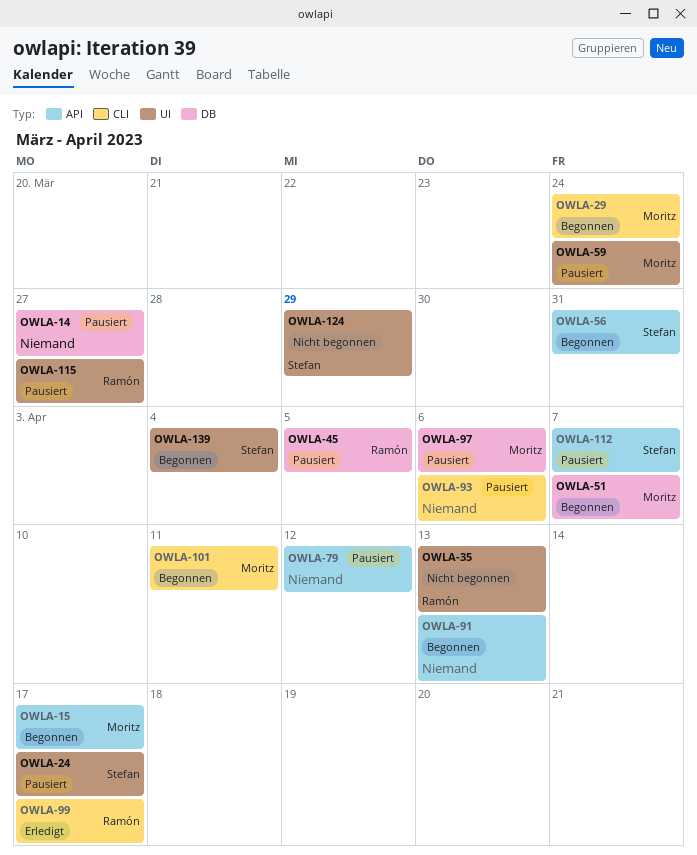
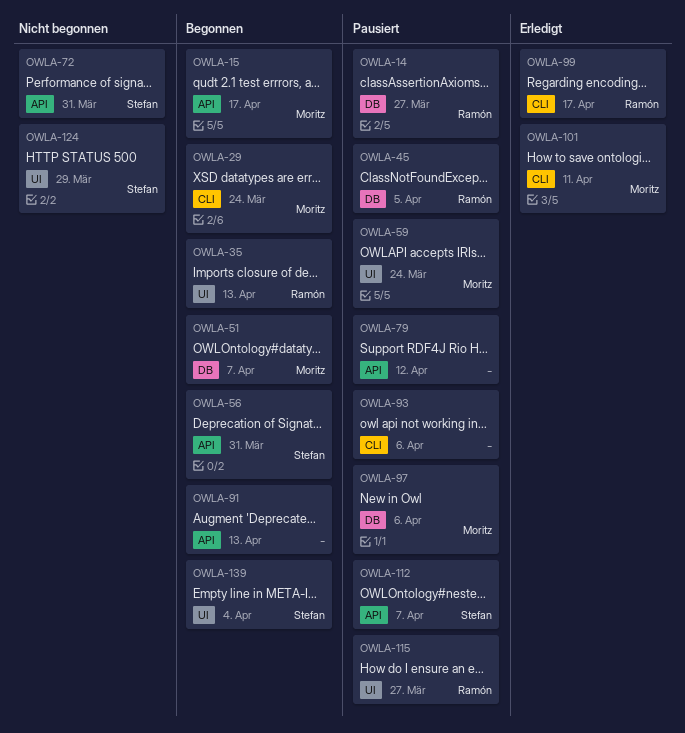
OWLA-14, owner: none -> Ramón
OWLA-24: present -> none
OWLA-35, status: Nicht begonnen -> Begonnen
OWLA-72: none -> present
OWLA-101, status: Begonnen -> Erledigt

